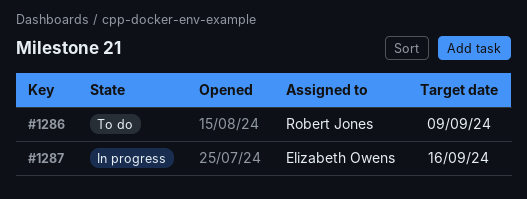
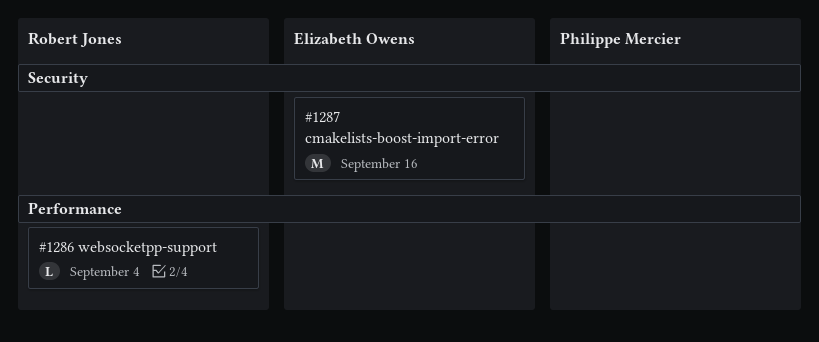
#1286, due: Sep 9 -> Sep 4

